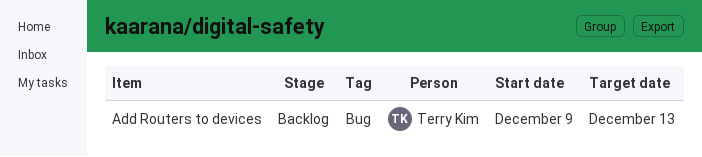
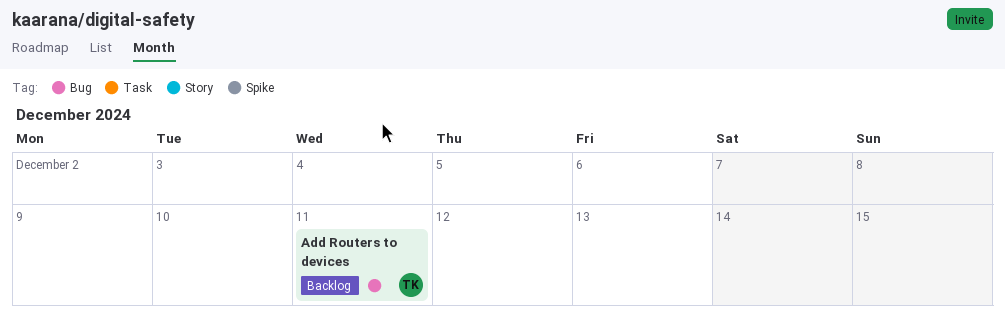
Add Routers to devices, due: Dec 13 -> Dec 11

